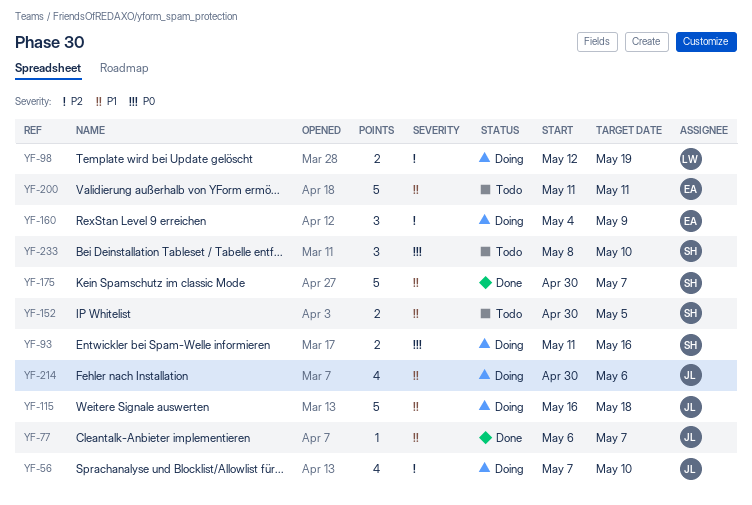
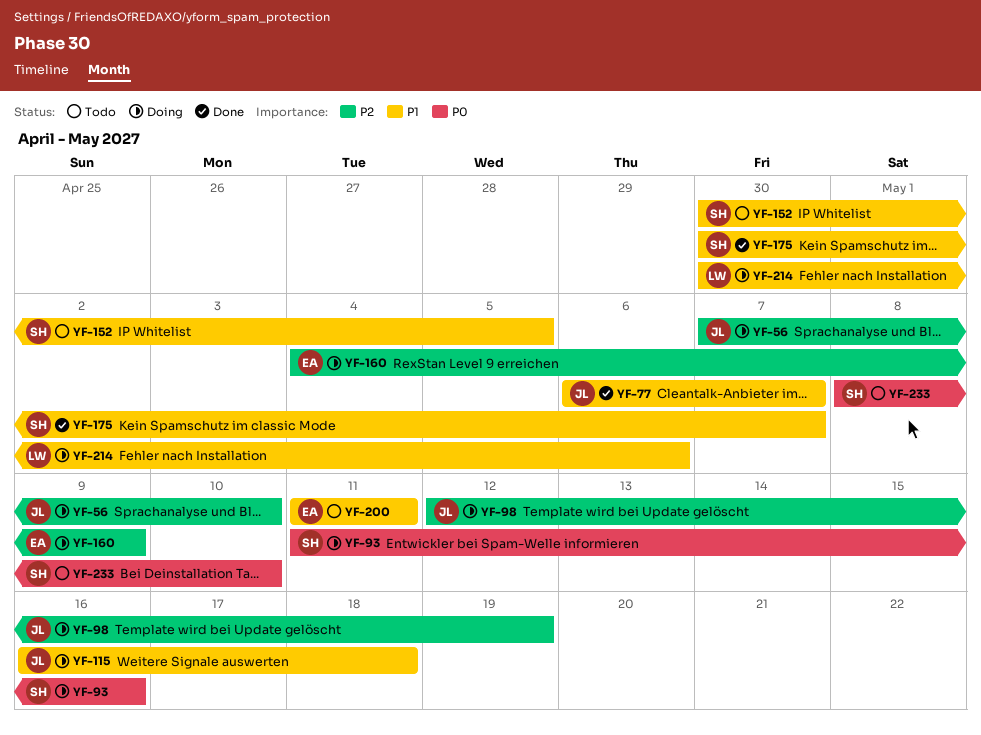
YF-98, owner: LW -> JL
YF-214, owner: JL -> LW

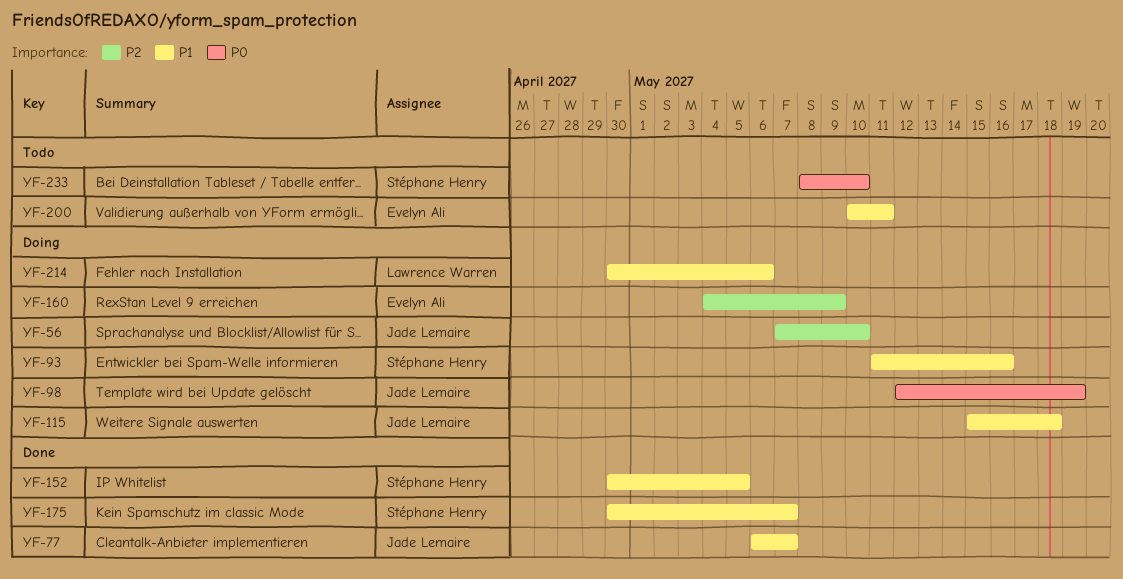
YF-93, priority: P0 -> P1
YF-98, priority: P2 -> P0
YF-115, start: May 16 -> May 15
YF-152, status: Todo -> Done
YF-200, start: May 11 -> May 10

